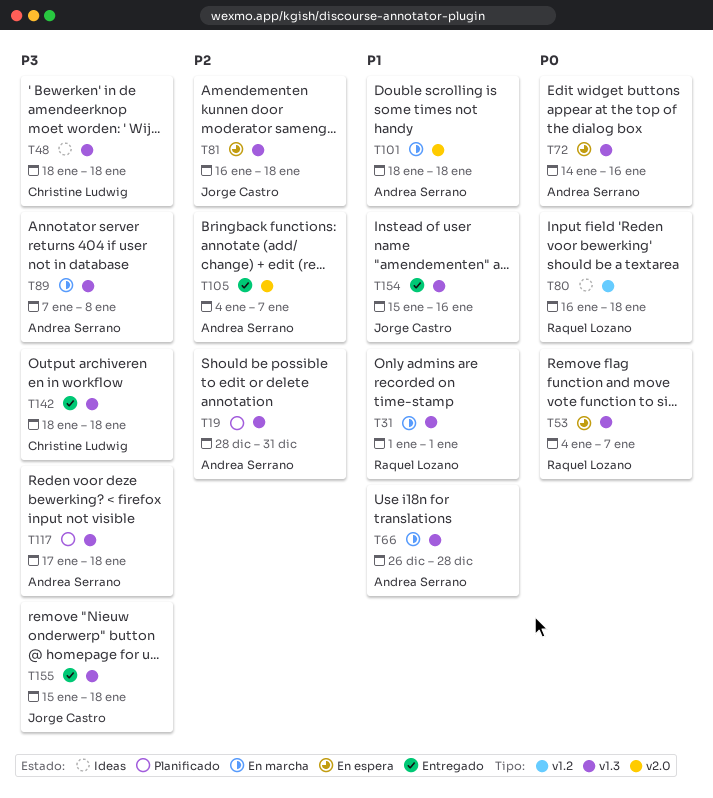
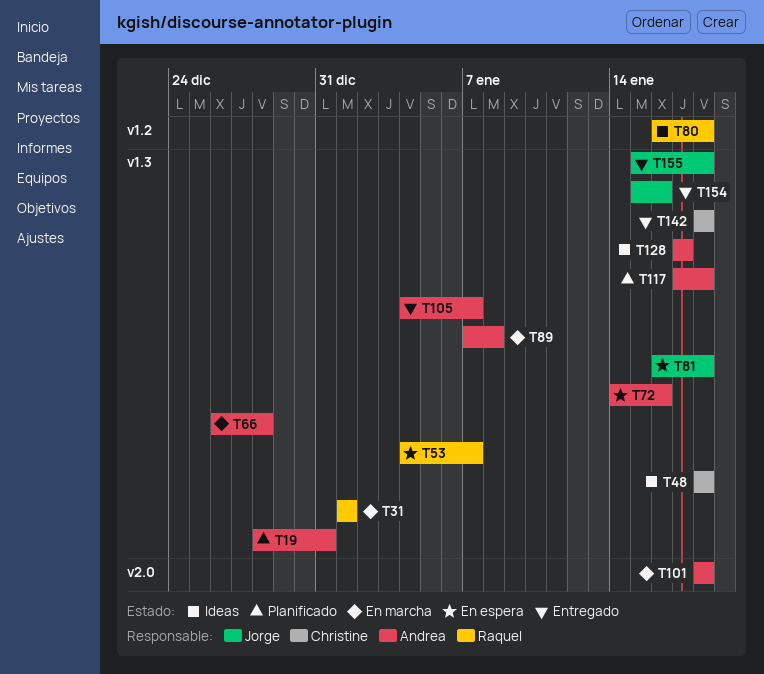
T105, label: v2.0 -> v1.3
T128: none -> present

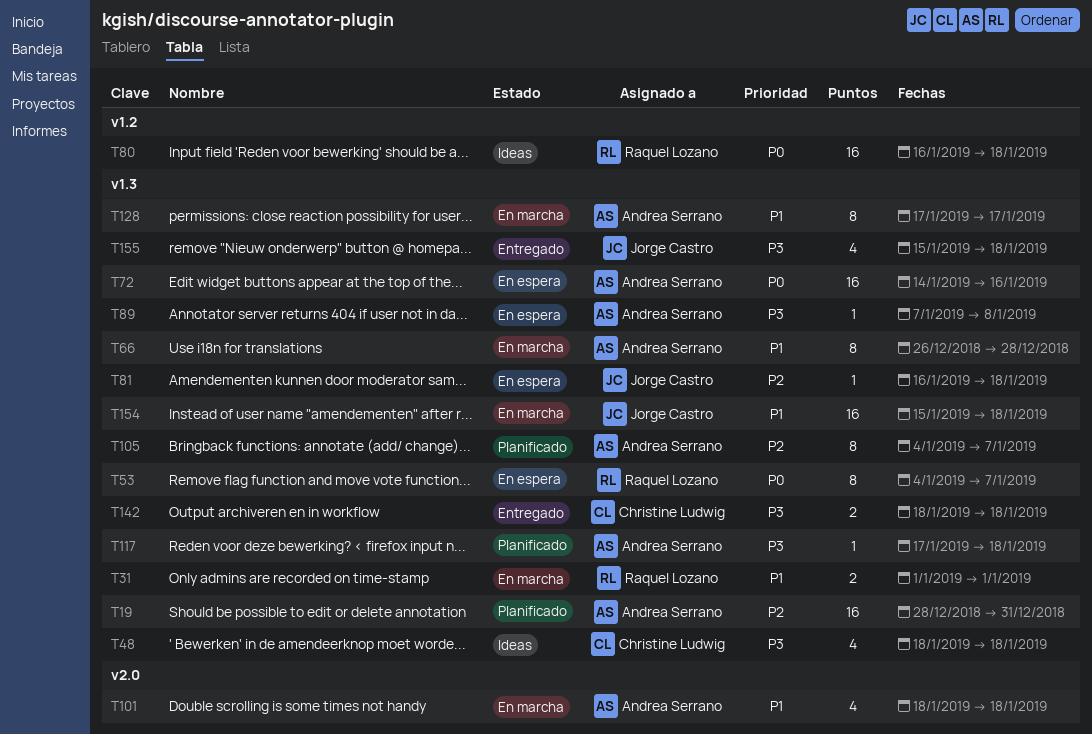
T89, status: En marcha -> En espera
T105, status: Entregado -> Planificado
T128, status: Ideas -> En marcha
T154, status: Entregado -> En marcha
T154, due: Jan 16 -> Jan 18

